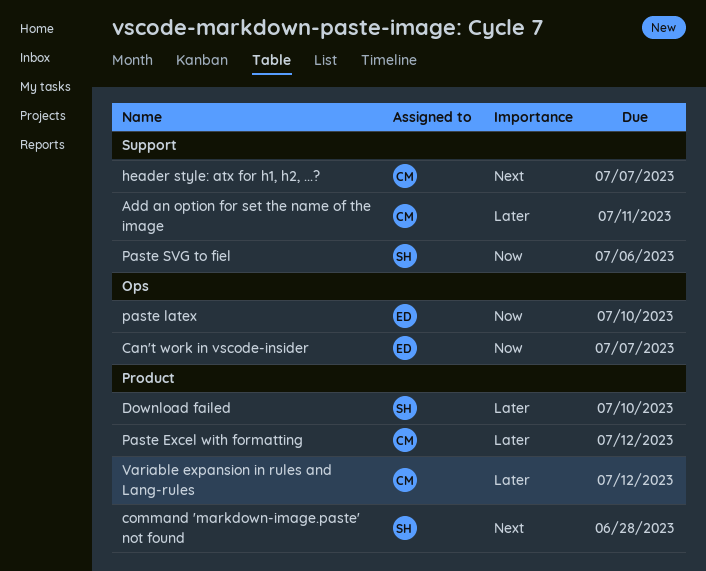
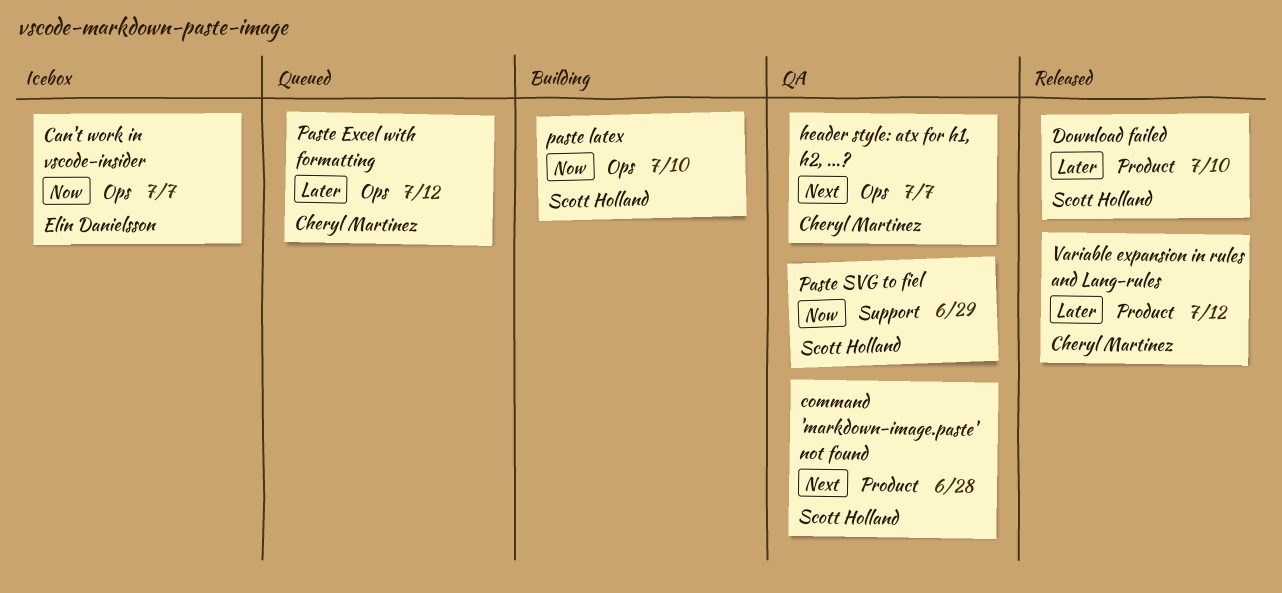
Add an option for set the name of the image: present -> none
header style: atx for h1, h2, ...?, label: Support -> Ops
Paste Excel with formatting, label: Product -> Ops
paste latex, owner: Elin Danielsson -> Scott Holland
Paste SVG to fiel, due: Jul 6 -> Jun 29

